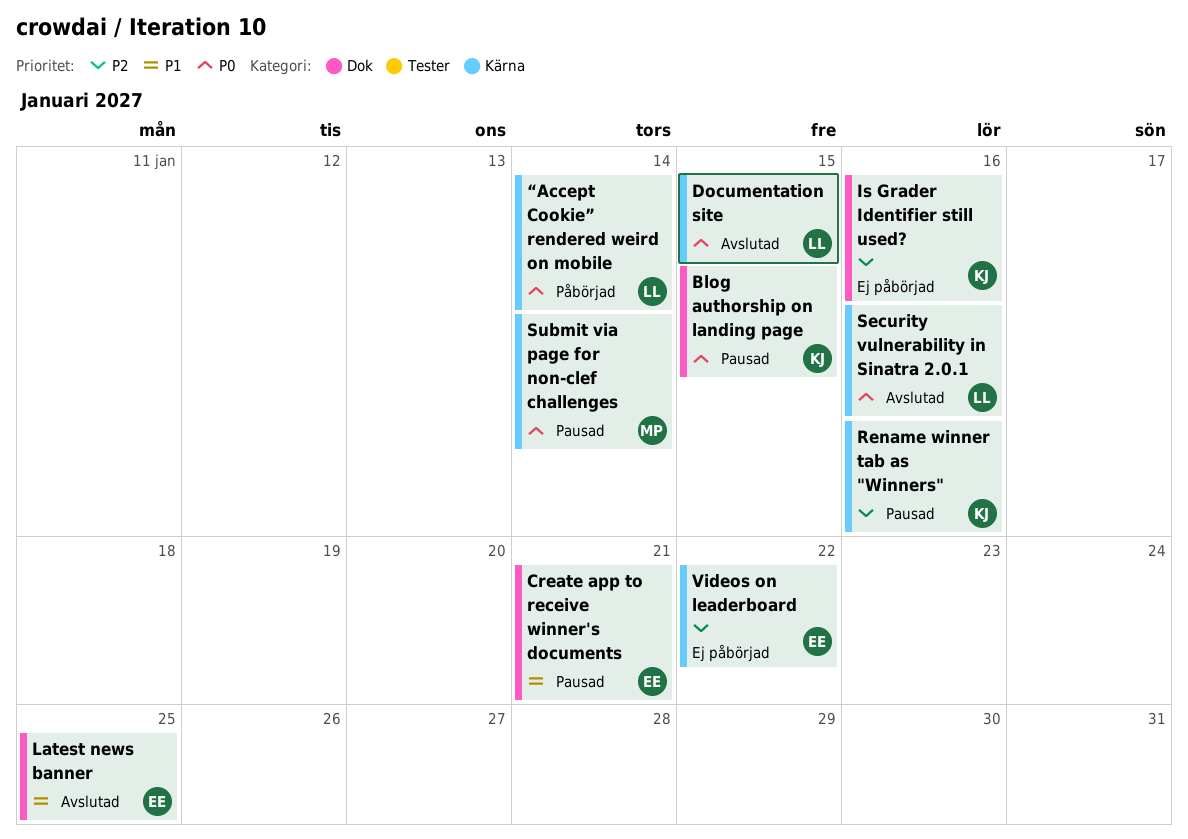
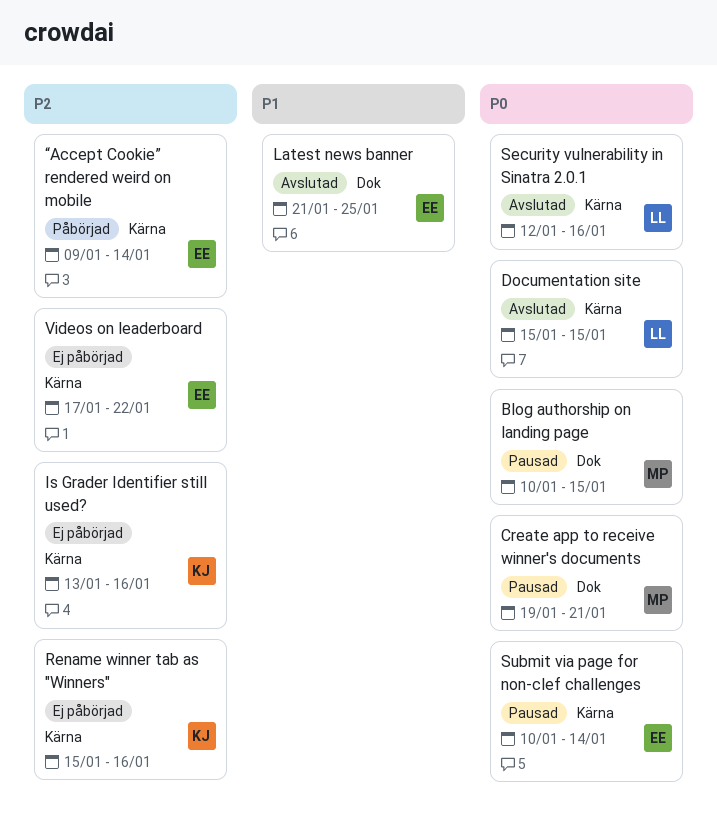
Blog authorship on landing page, owner: KJ -> MP
Create app to receive winner's documents, owner: EE -> MP
Create app to receive winner's documents, priority: P1 -> P0
Is Grader Identifier still used?, label: Dok -> Kärna
Rename winner tab as "Winners", status: Pausad -> Ej påbörjad
Submit via page for non-clef challenges, owner: MP -> EE
“Accept Cookie” rendered weird on mobile, owner: LL -> EE
“Accept Cookie” rendered weird on mobile, priority: P0 -> P2

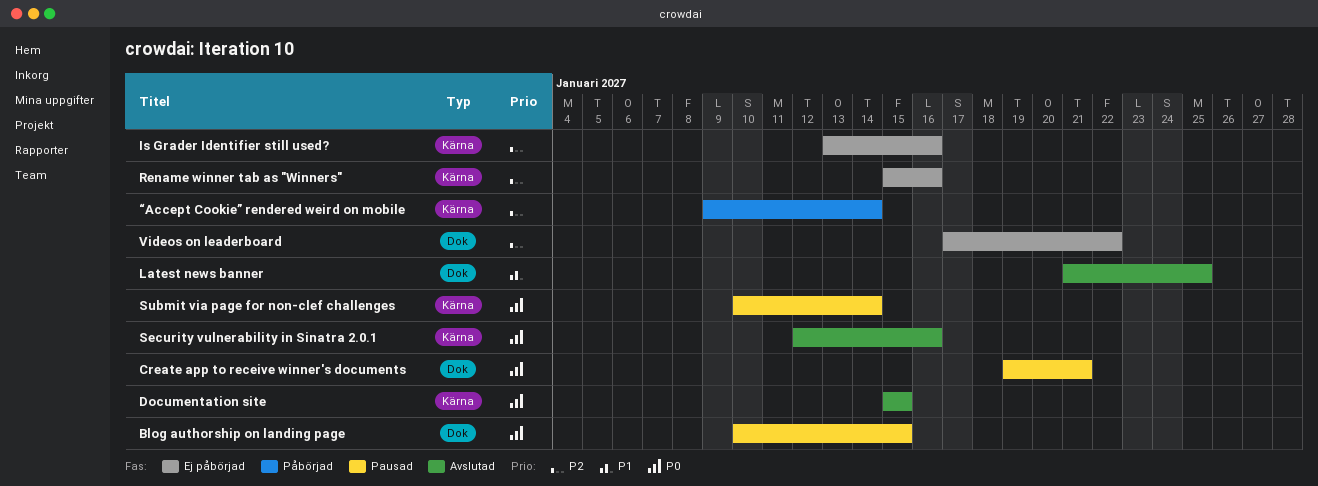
Videos on leaderboard, label: Kärna -> Dok

